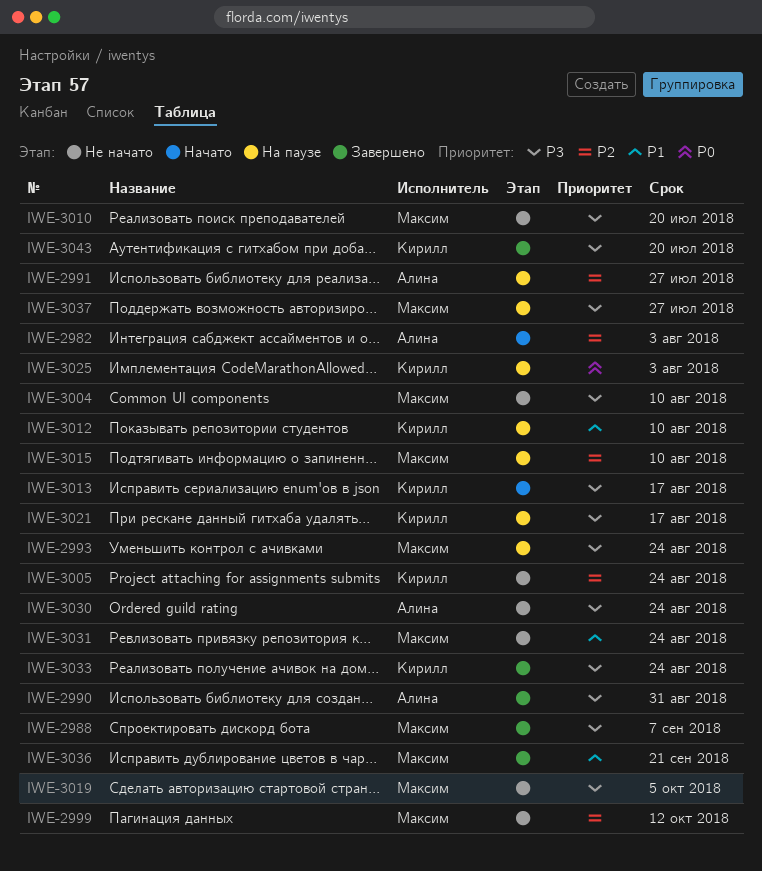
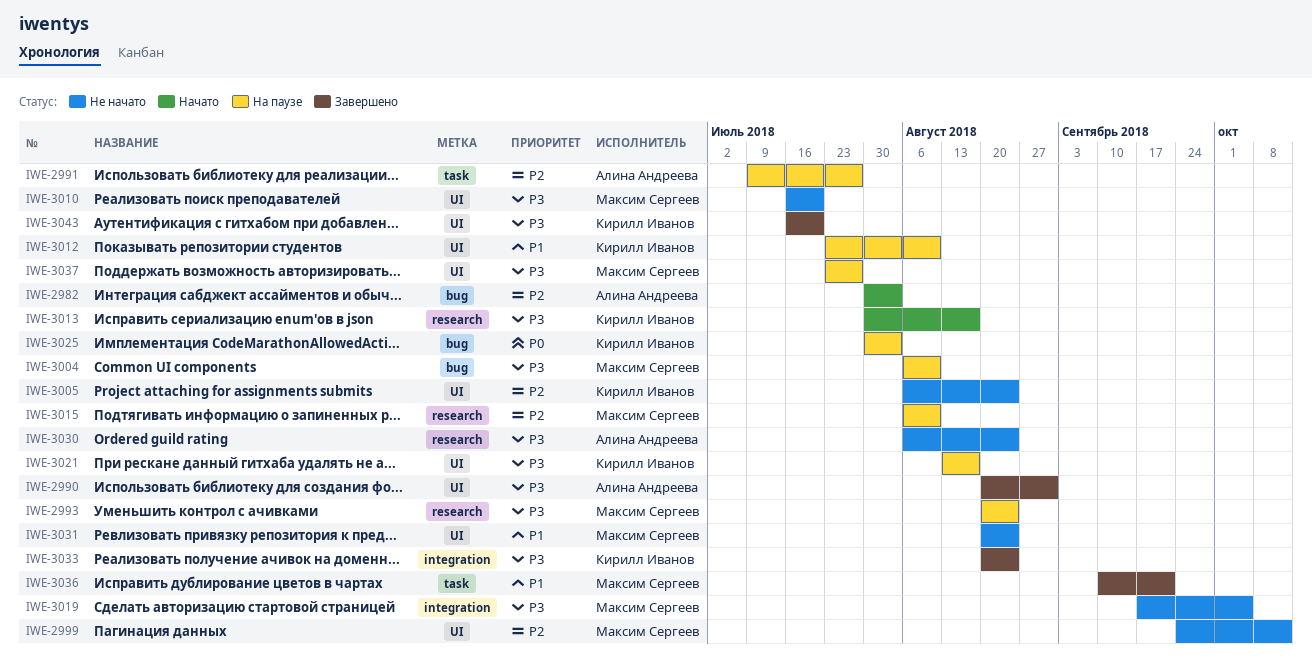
IWE-2988: present -> none
IWE-3004, status: Не начато -> На паузе

